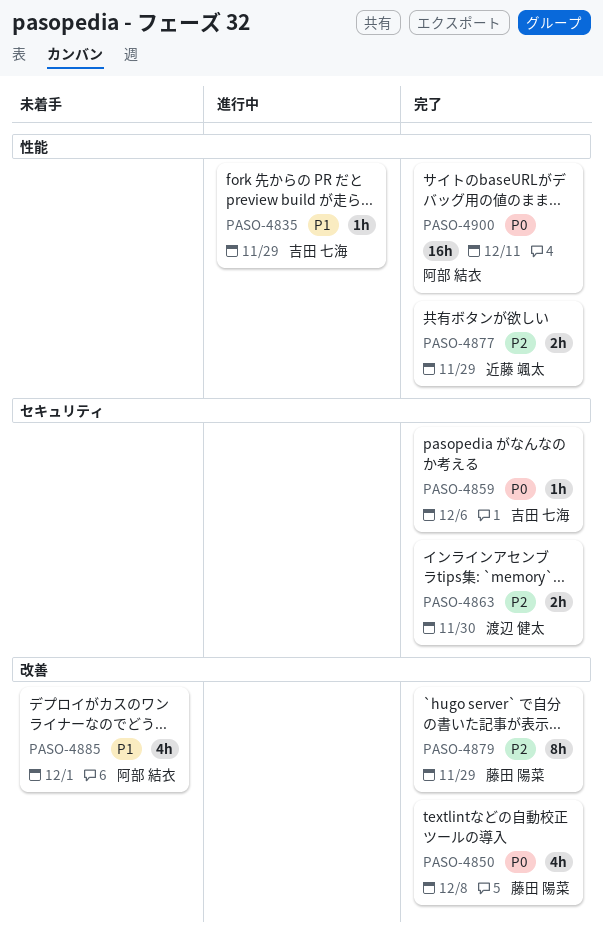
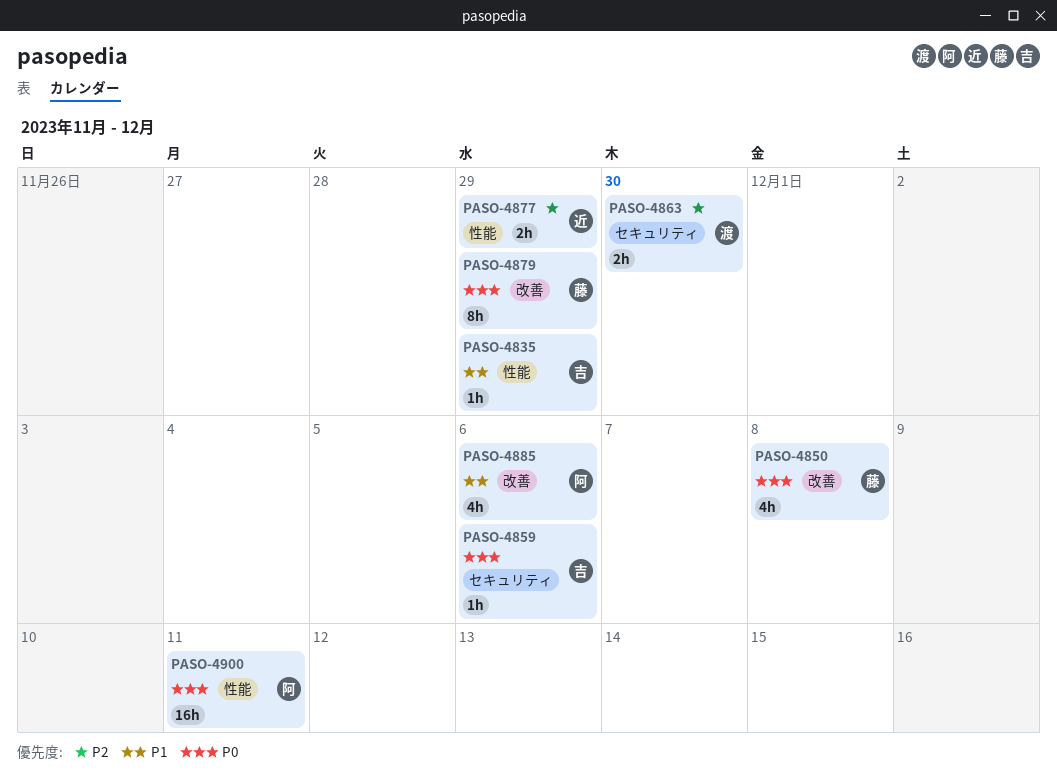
PASO-4879, priority: P2 -> P0
PASO-4885, due: Dec 1 -> Dec 6

